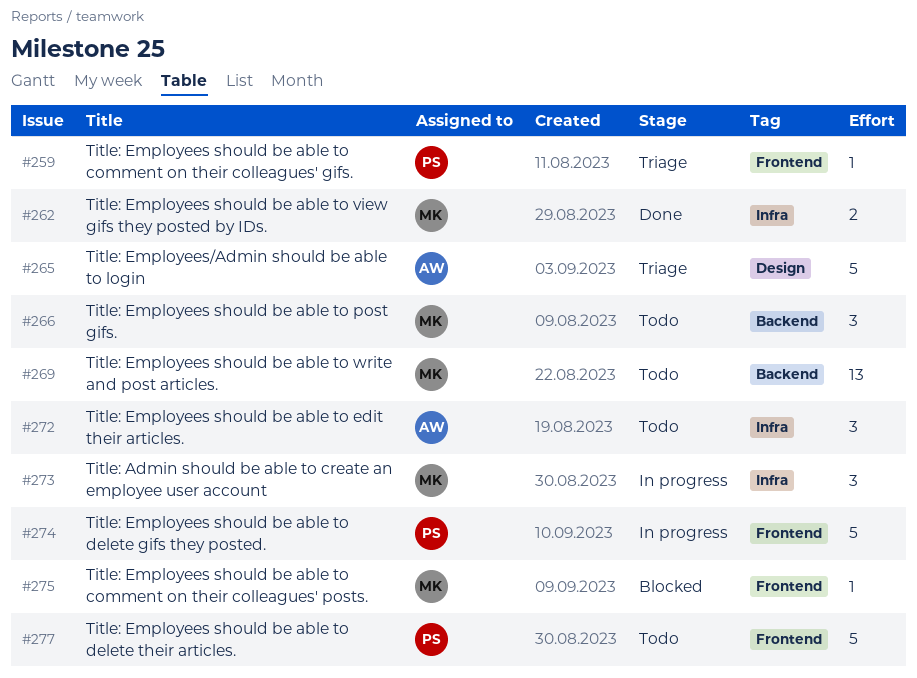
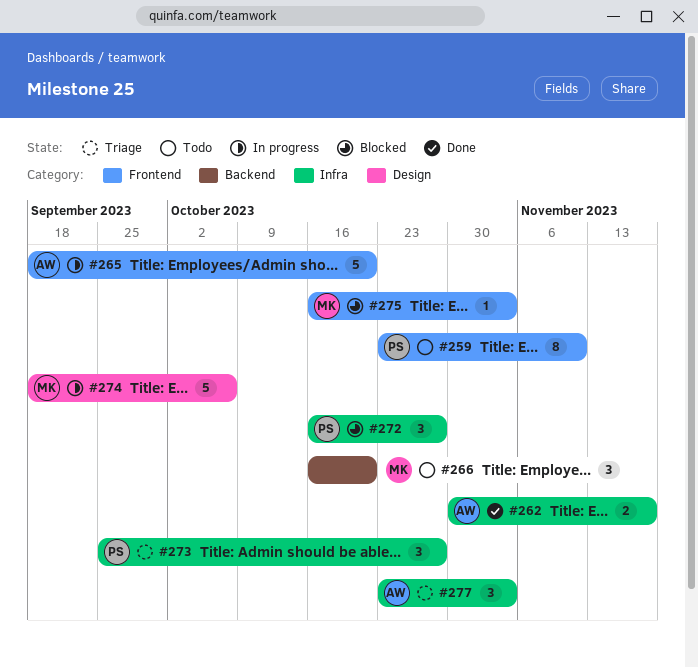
#259, status: Triage -> Todo
#259, estimate: 1 -> 8
#262, owner: MK -> AW
#265, status: Triage -> In progress
#265, label: Design -> Frontend
#269: present -> none
#272, status: Todo -> Blocked
#272, owner: AW -> PS
#273, status: In progress -> Triage
#273, owner: MK -> PS
#274, owner: PS -> MK
#274, label: Frontend -> Design
#277, status: Todo -> Triage
#277, owner: PS -> AW
#277, label: Frontend -> Infra
#277, estimate: 5 -> 3

